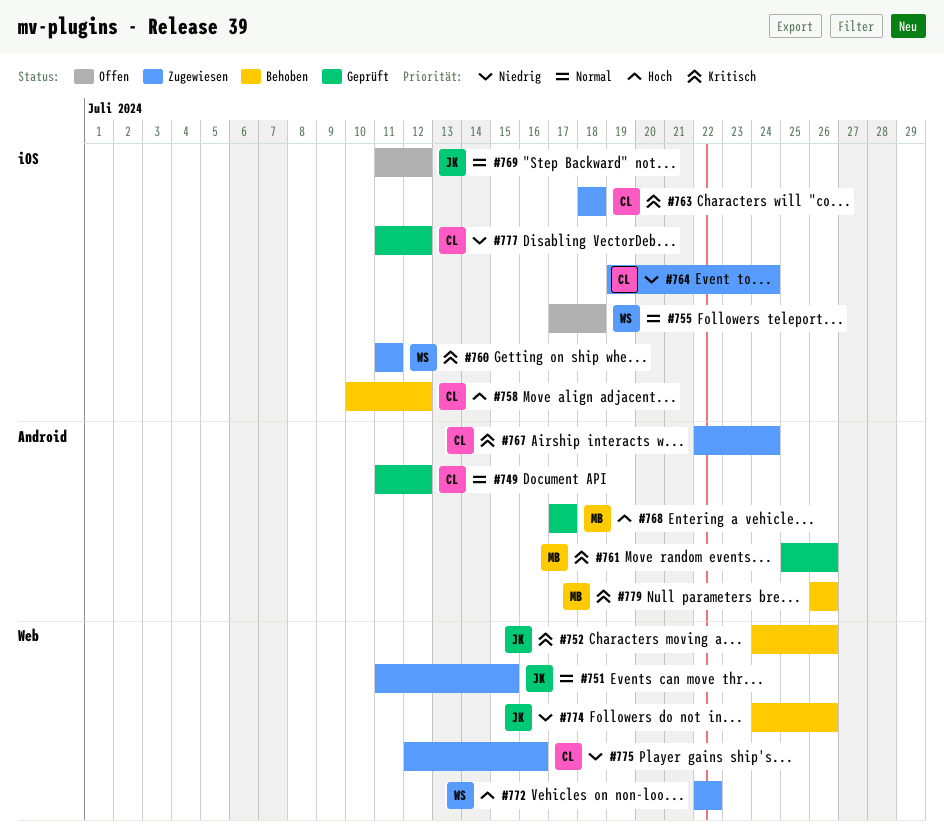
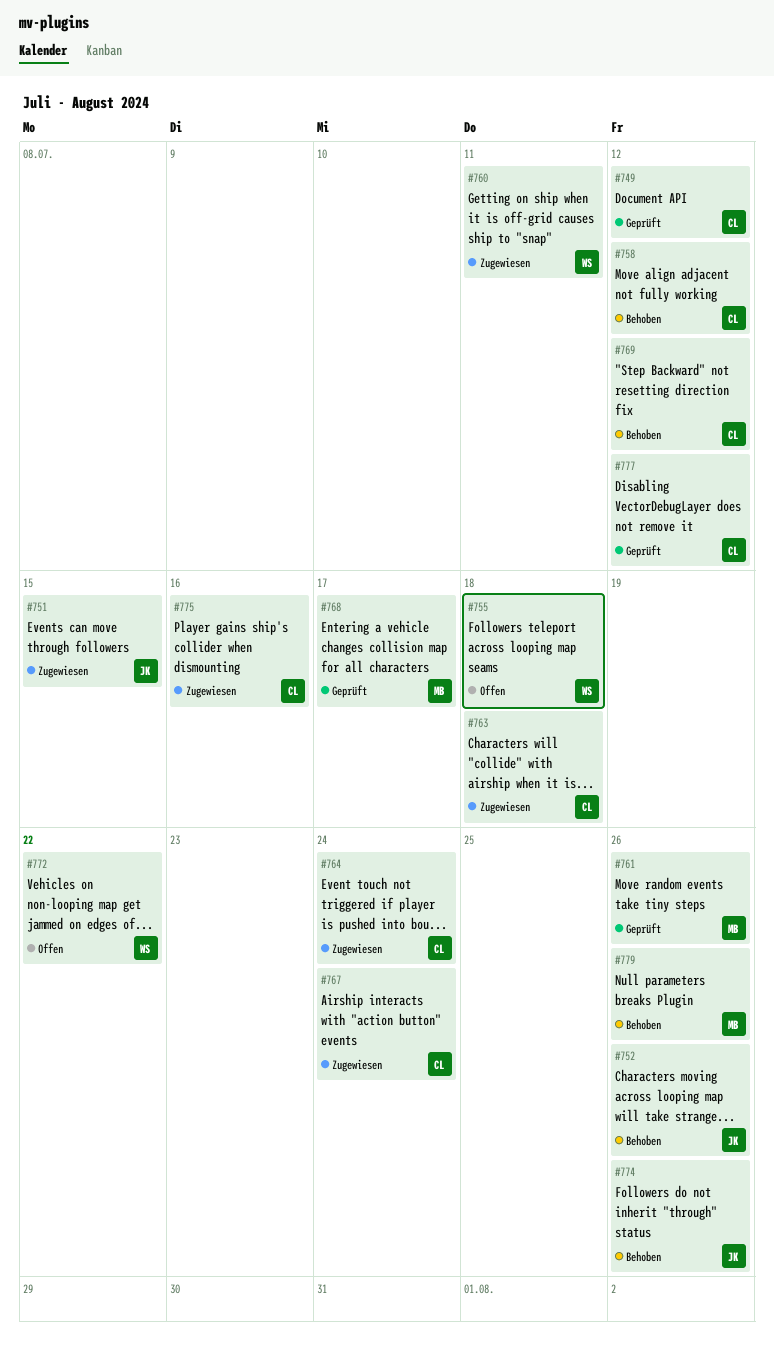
#769, status: Offen -> Behoben
#769, owner: JK -> CL
#772, status: Zugewiesen -> Offen

